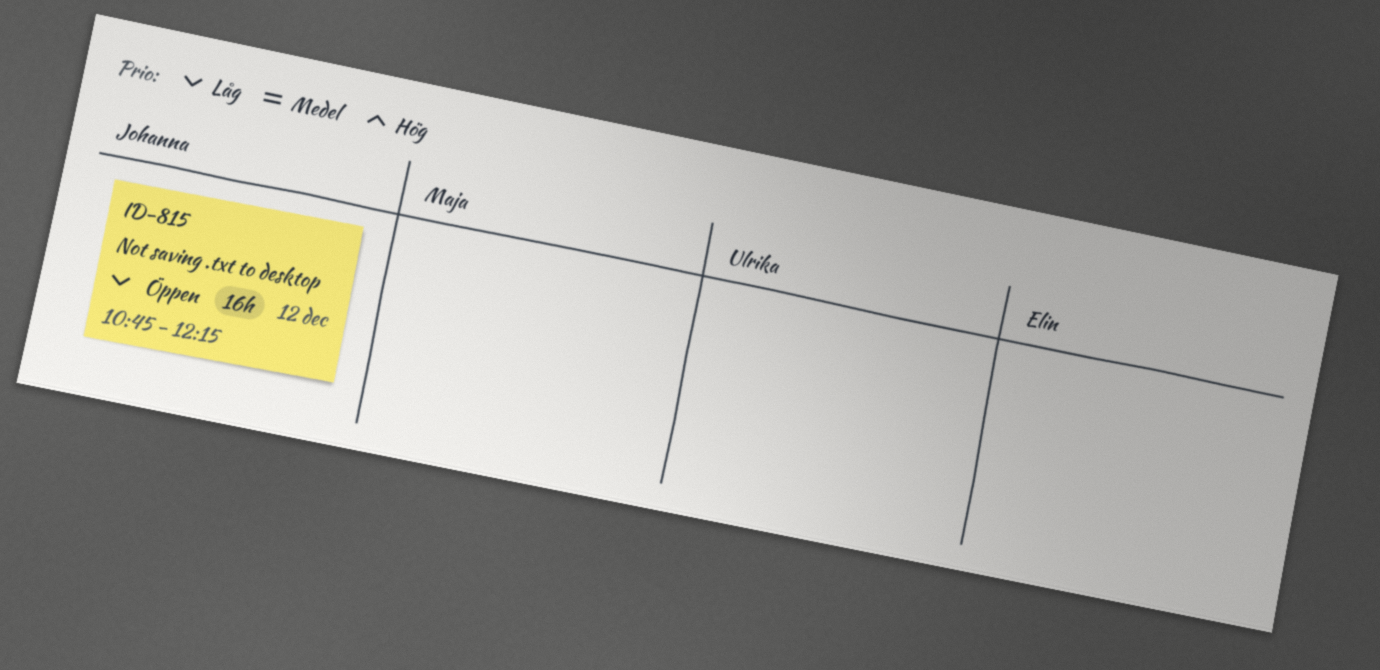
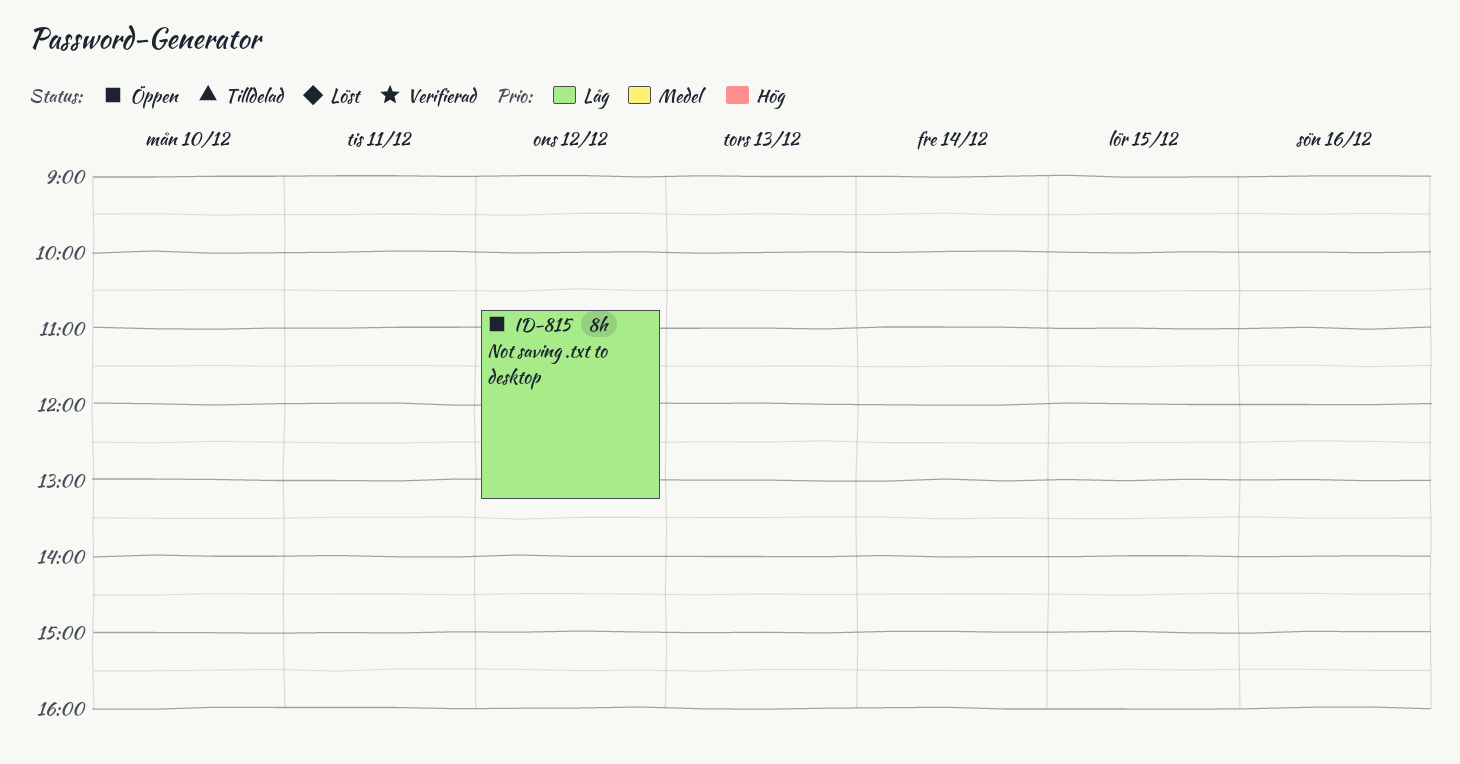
ID-815, estimate: 16h -> 8h
ID-815, ends: 12:15 -> 13:15

